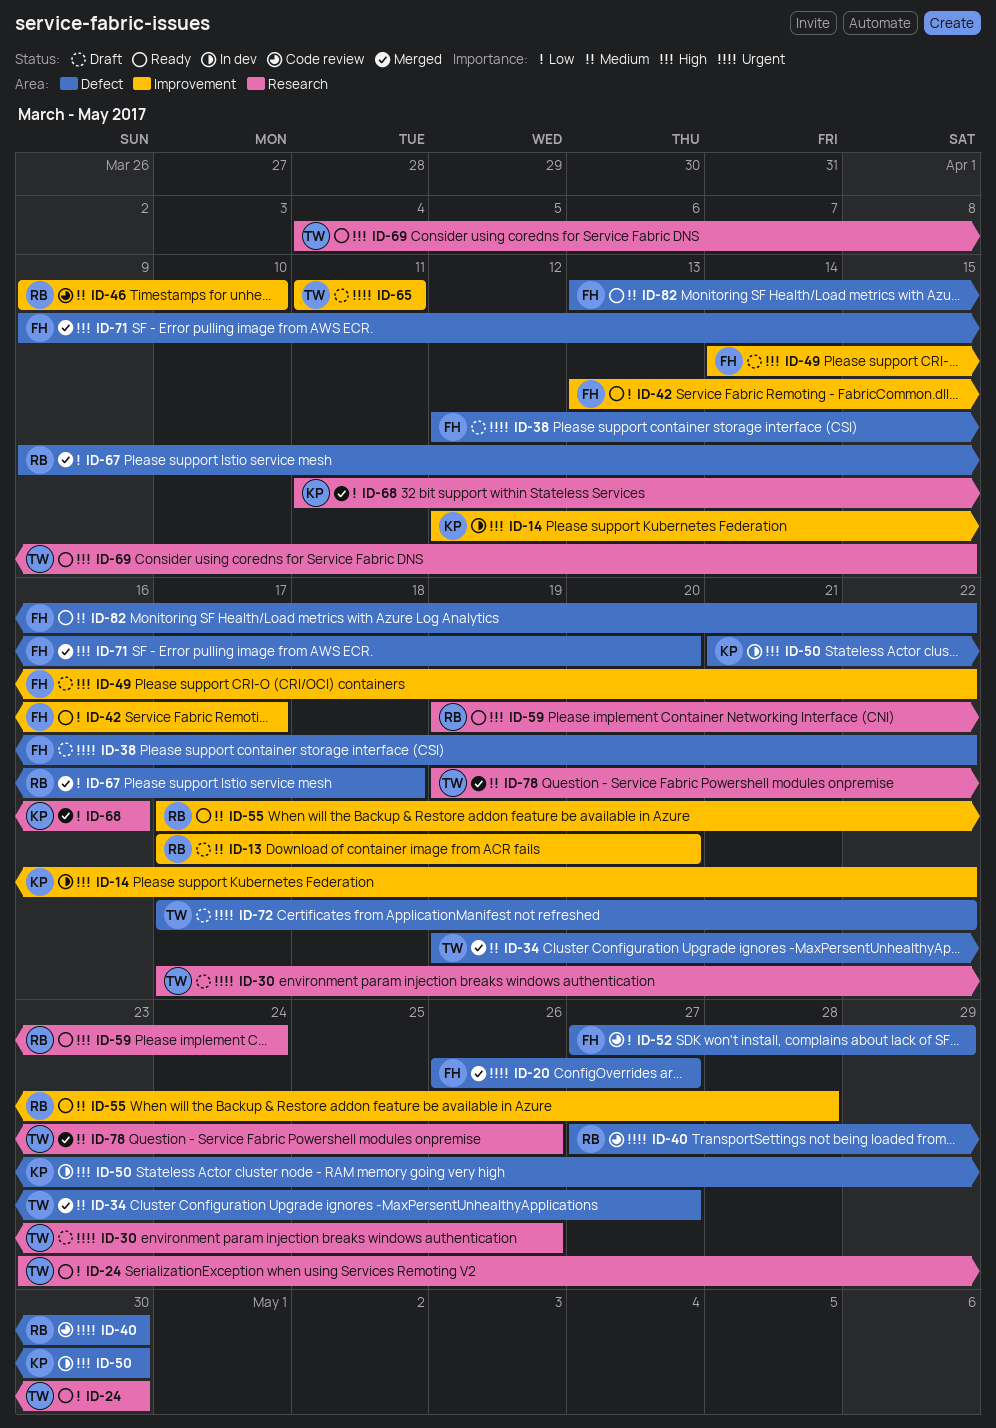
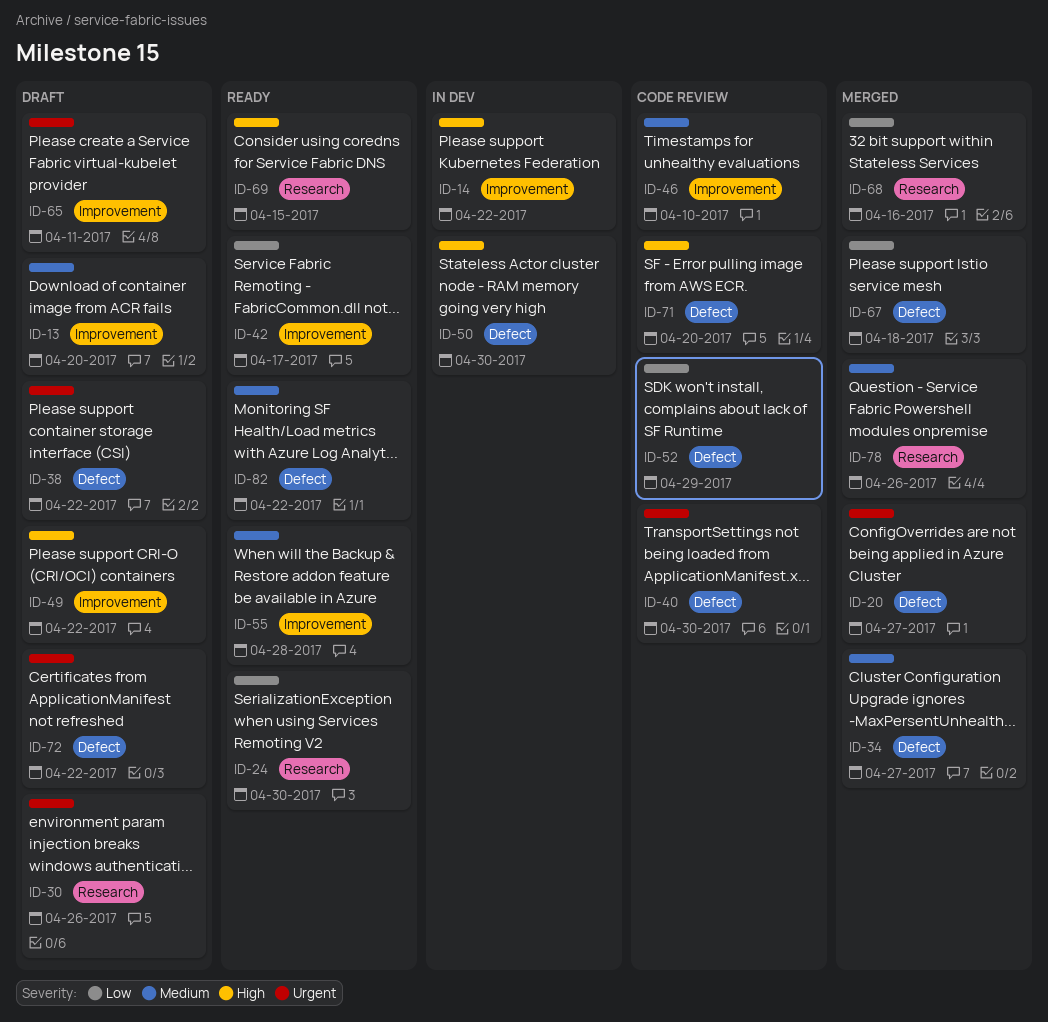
ID-59: present -> none
ID-71, status: Merged -> Code review

